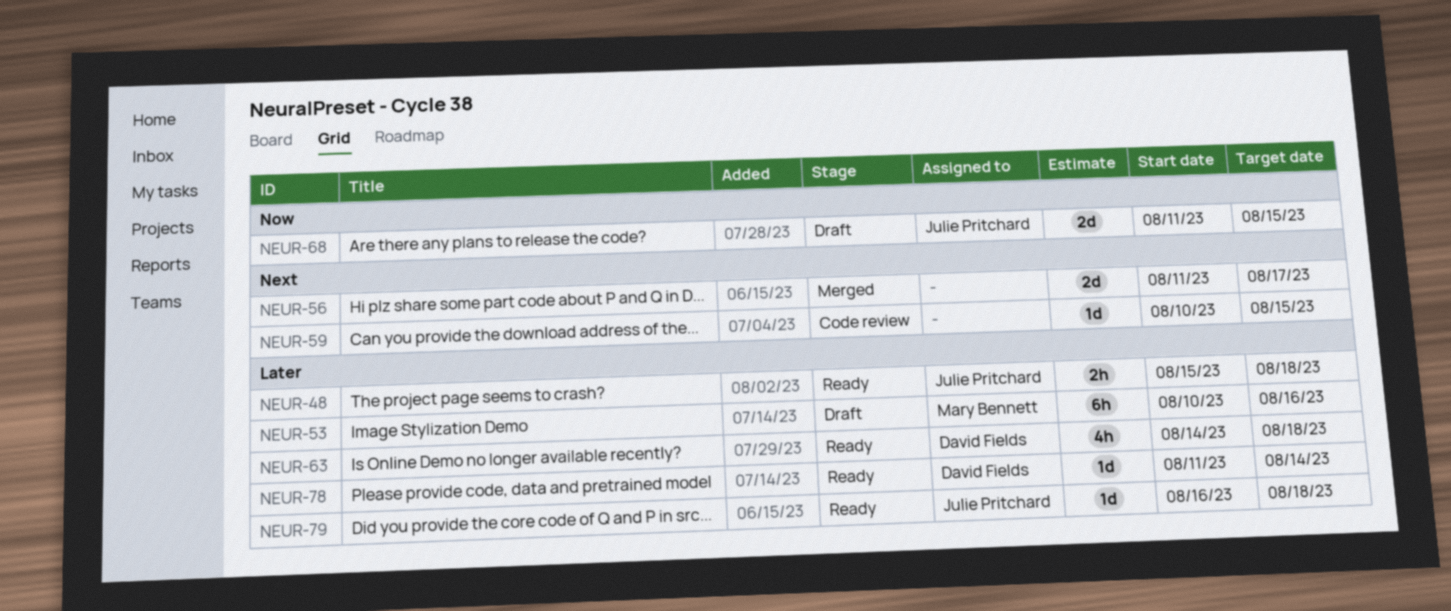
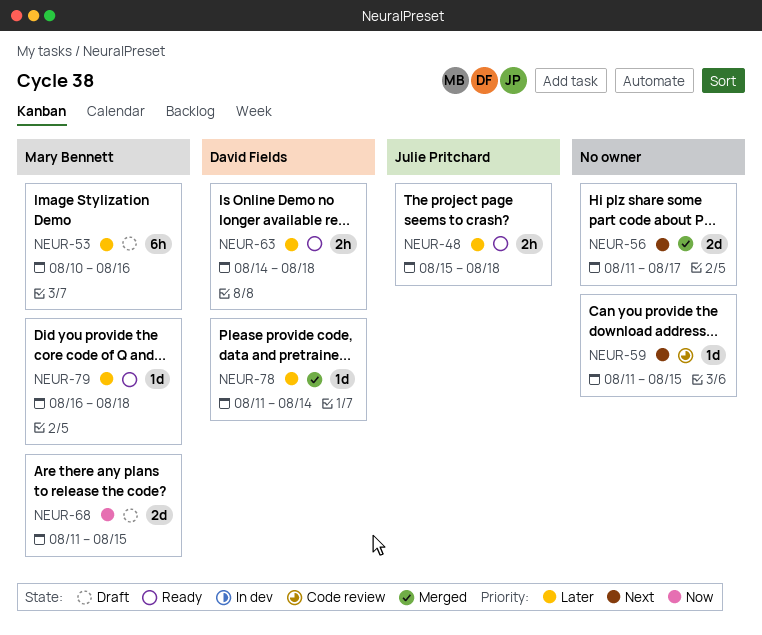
NEUR-59, start: Aug 10 -> Aug 11
NEUR-63, estimate: 4h -> 2h
NEUR-68, owner: Julie Pritchard -> Mary Bennett
NEUR-78, status: Ready -> Merged
NEUR-79, owner: Julie Pritchard -> Mary Bennett

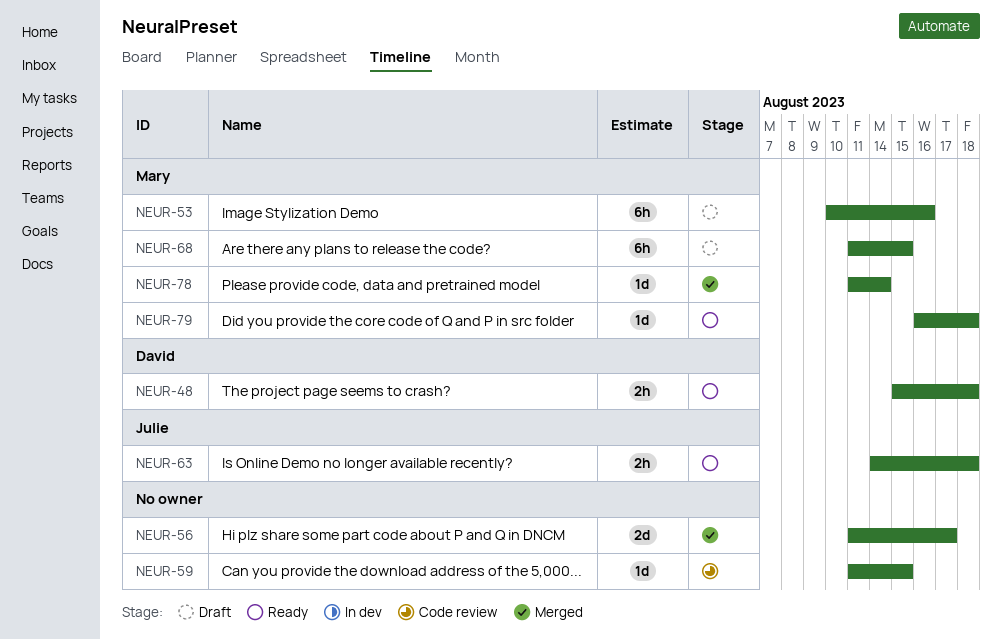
NEUR-48, owner: Julie Pritchard -> David Fields
NEUR-63, owner: David Fields -> Julie Pritchard
NEUR-68, estimate: 2d -> 6h
NEUR-78, owner: David Fields -> Mary Bennett

